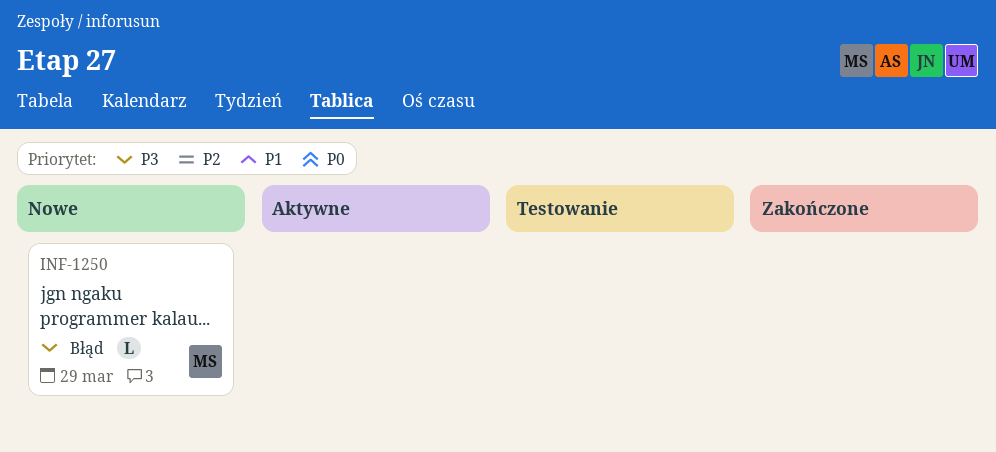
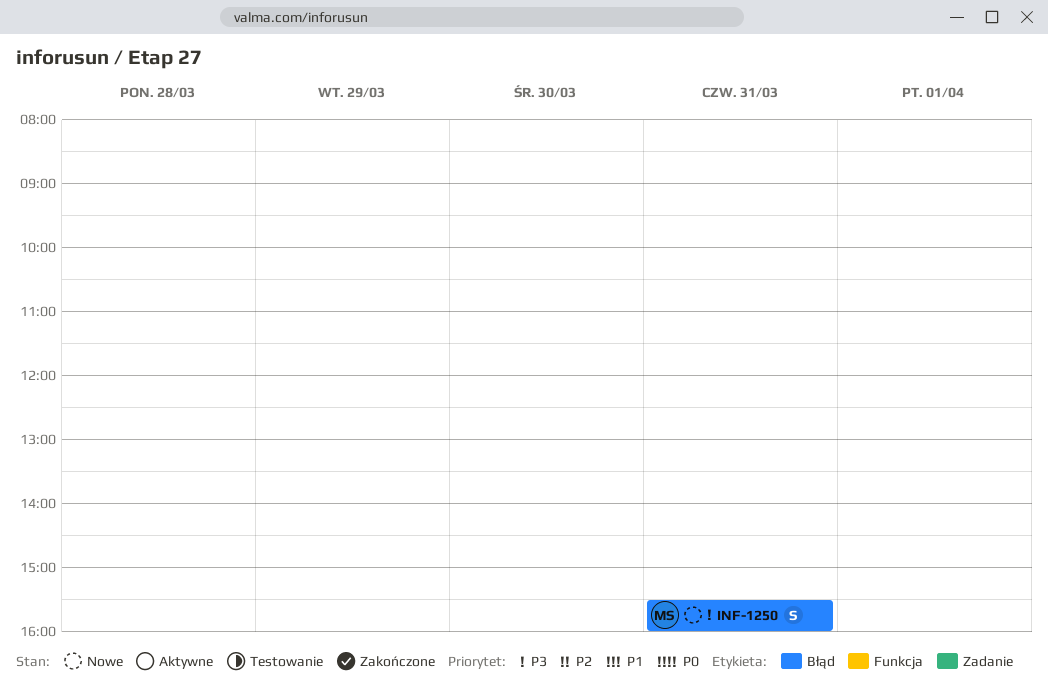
INF-1250, estimate: L -> S
INF-1250, day: Mar 29 -> Mar 31

